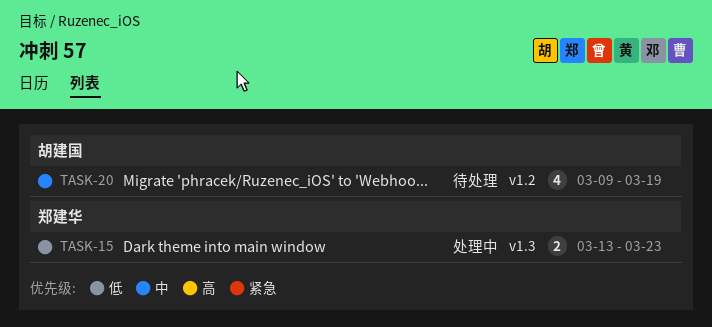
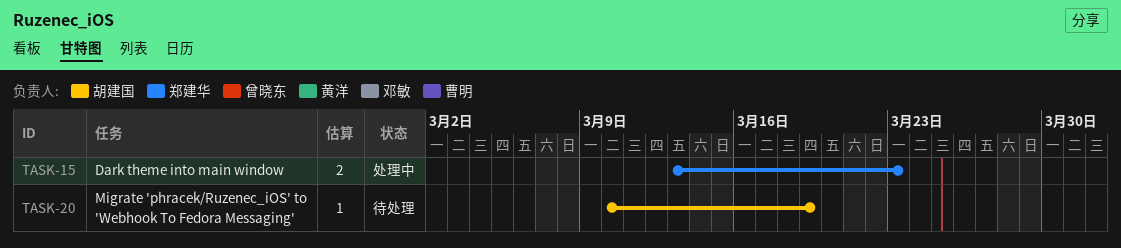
TASK-20, estimate: 4 -> 1
TASK-20, start: Mar 9 -> Mar 10

